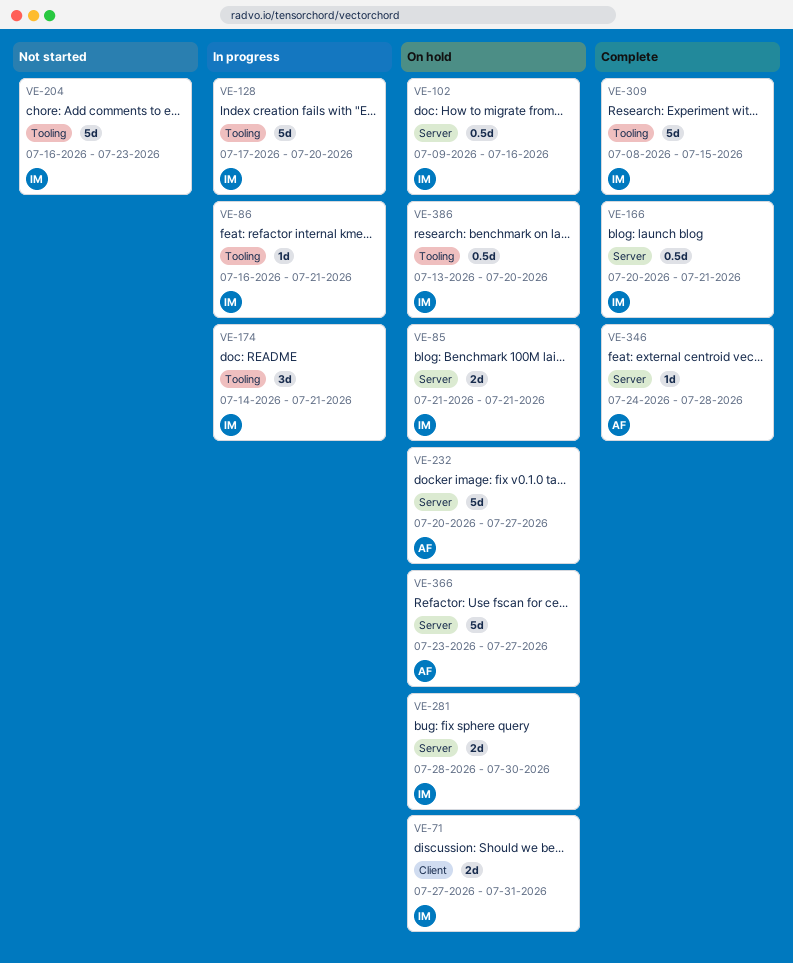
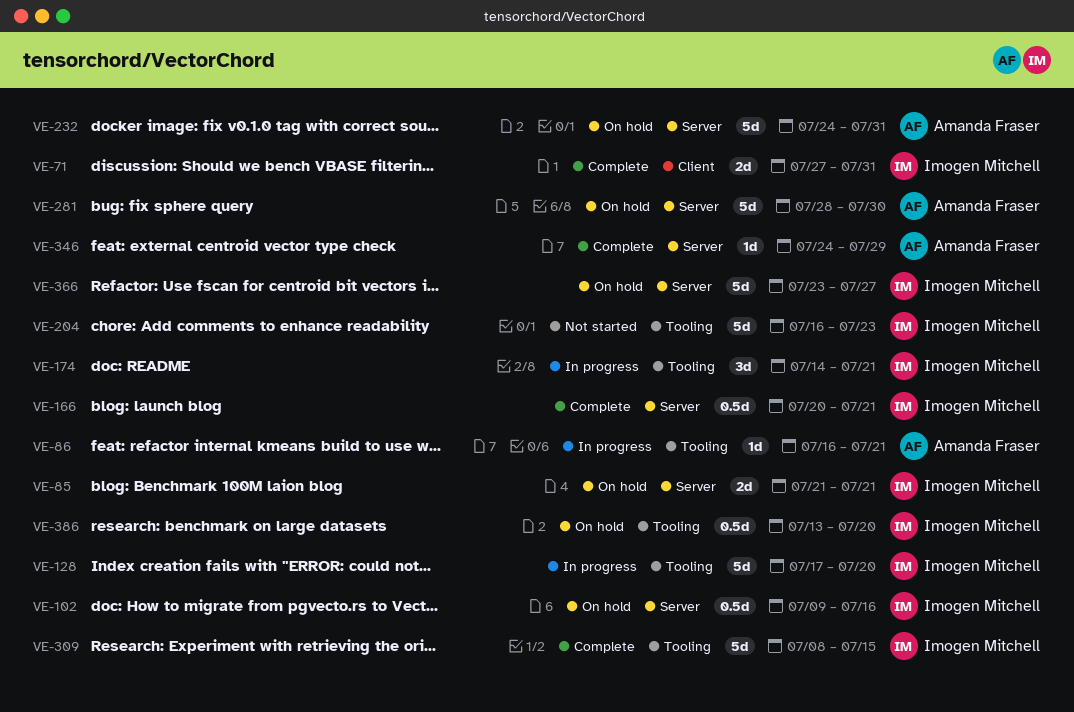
VE-71, status: On hold -> Complete
VE-86, owner: Imogen Mitchell -> Amanda Fraser
VE-232, start: Jul 20 -> Jul 24
VE-232, due: Jul 27 -> Jul 31
VE-281, owner: Imogen Mitchell -> Amanda Fraser
VE-281, estimate: 2d -> 5d
VE-346, due: Jul 28 -> Jul 29
VE-366, owner: Amanda Fraser -> Imogen Mitchell

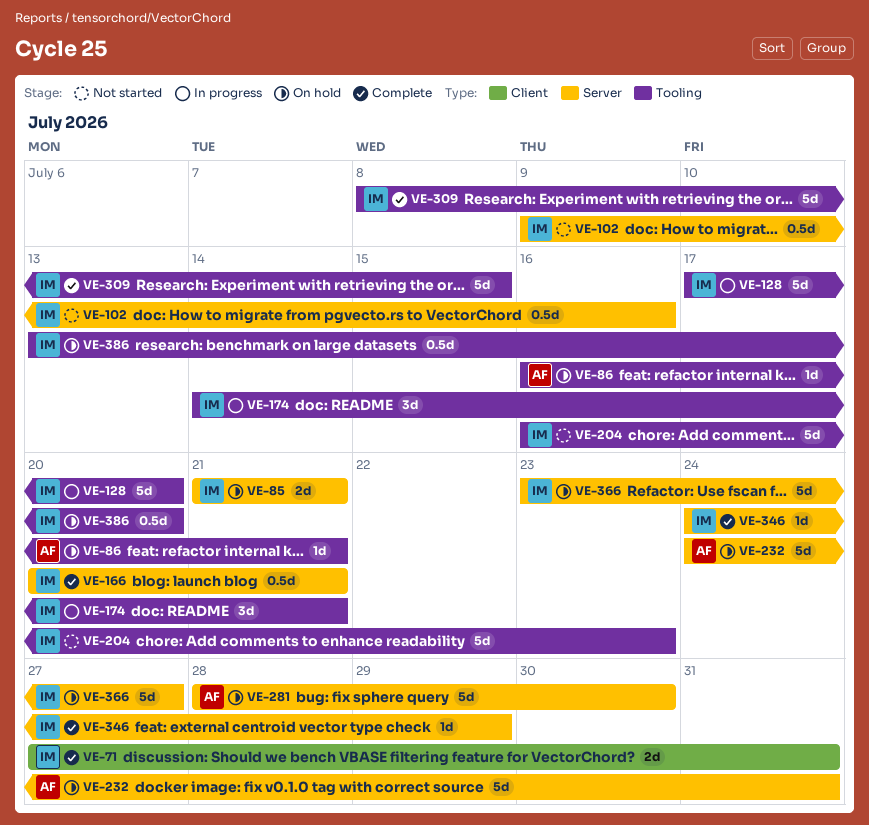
VE-86, status: In progress -> On hold
VE-102, status: On hold -> Not started
VE-346, owner: Amanda Fraser -> Imogen Mitchell

